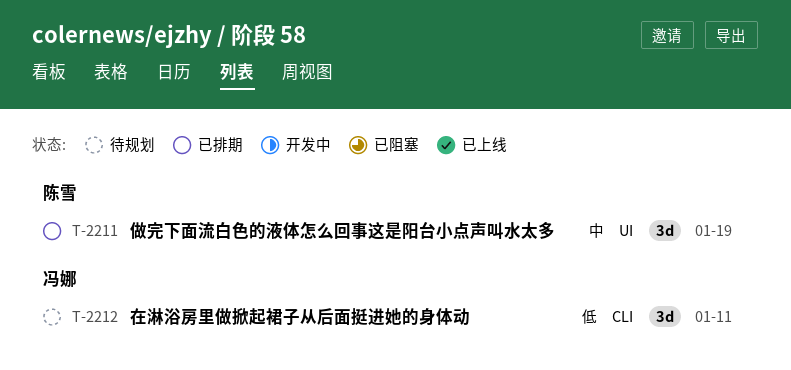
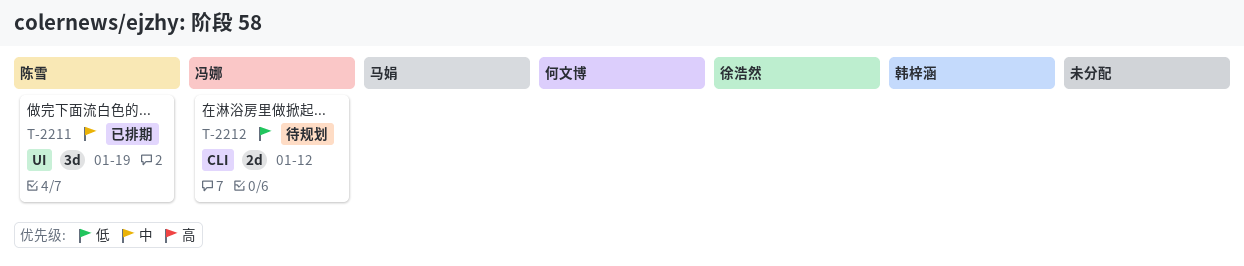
T-2212, estimate: 3d -> 2d
T-2212, due: Jan 11 -> Jan 12

